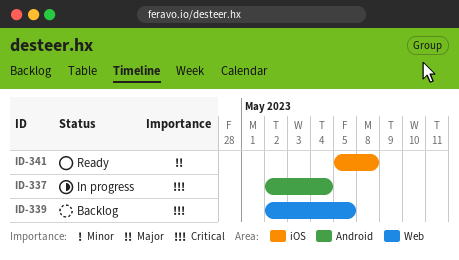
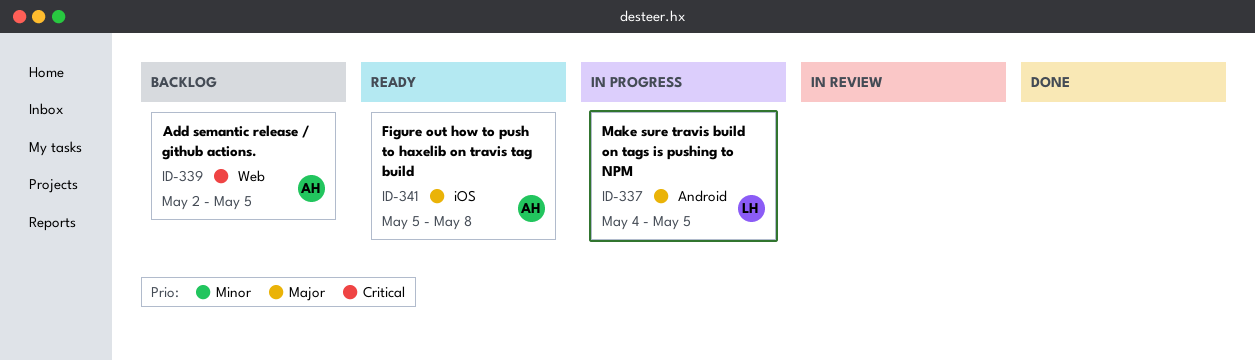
ID-337, priority: Critical -> Major
ID-337, start: May 2 -> May 4
ID-337, due: May 4 -> May 5

